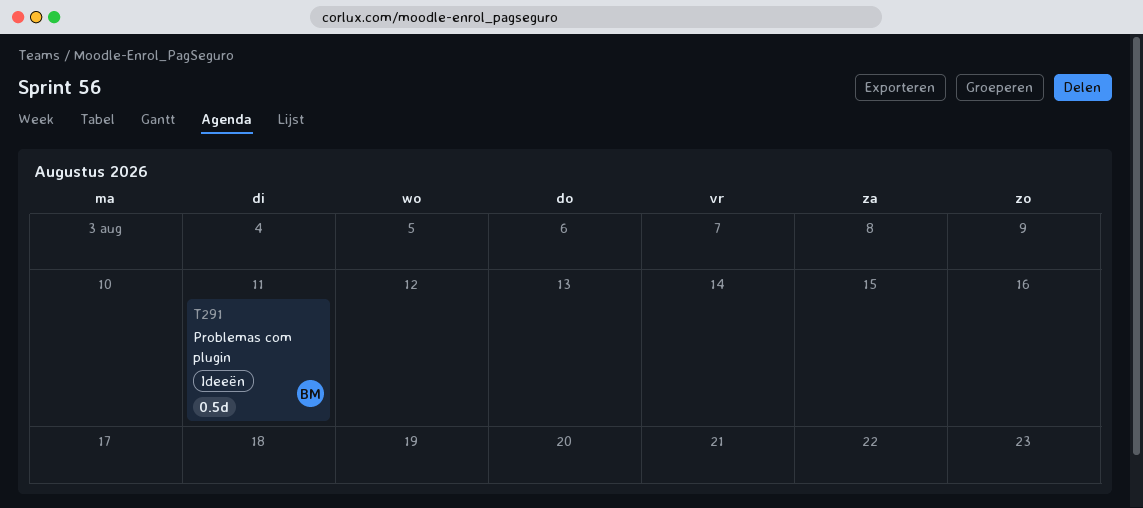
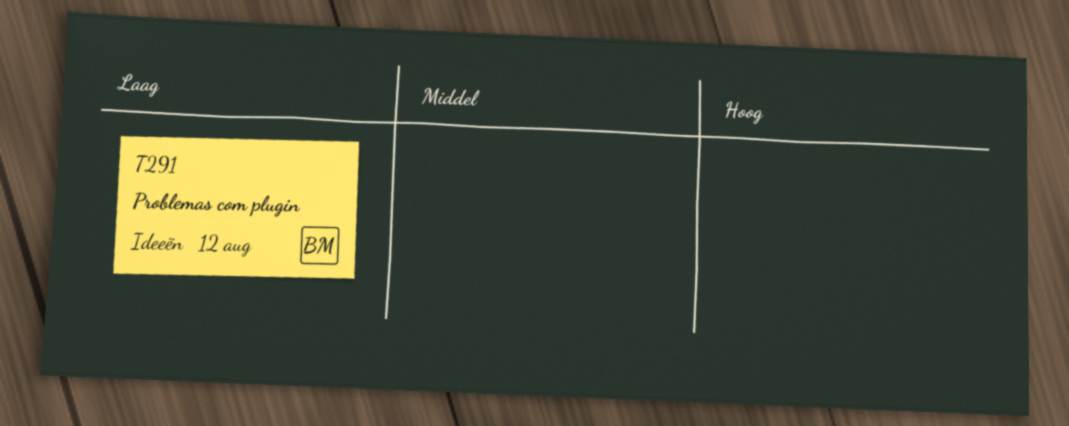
T291, due: Aug 11 -> Aug 12

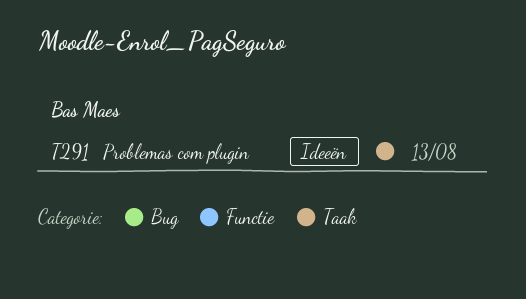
T291, due: Aug 12 -> Aug 13

